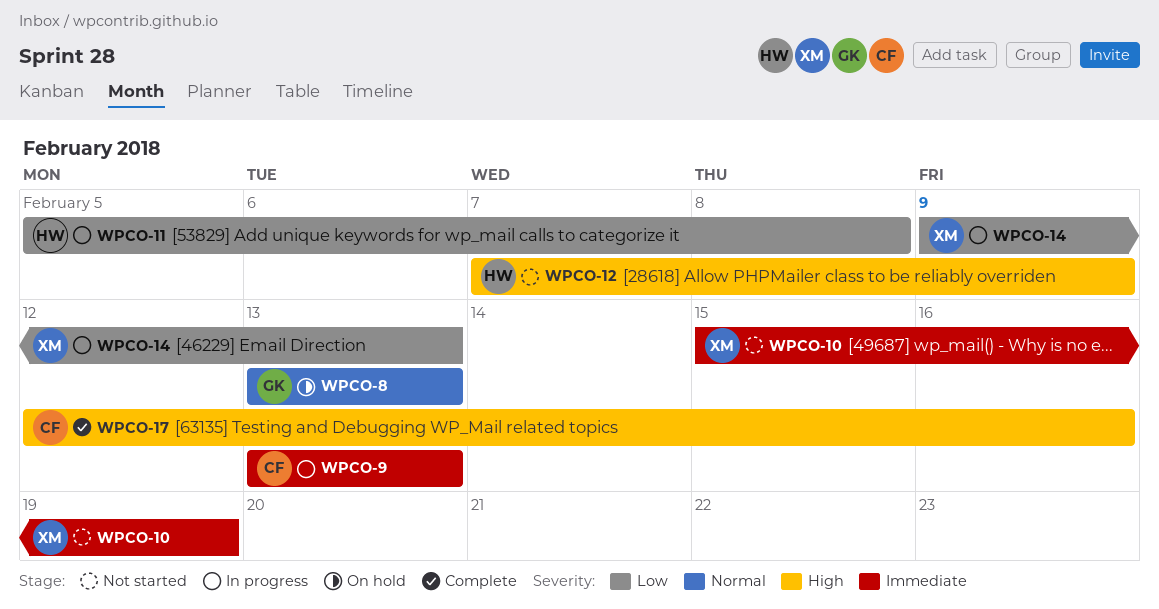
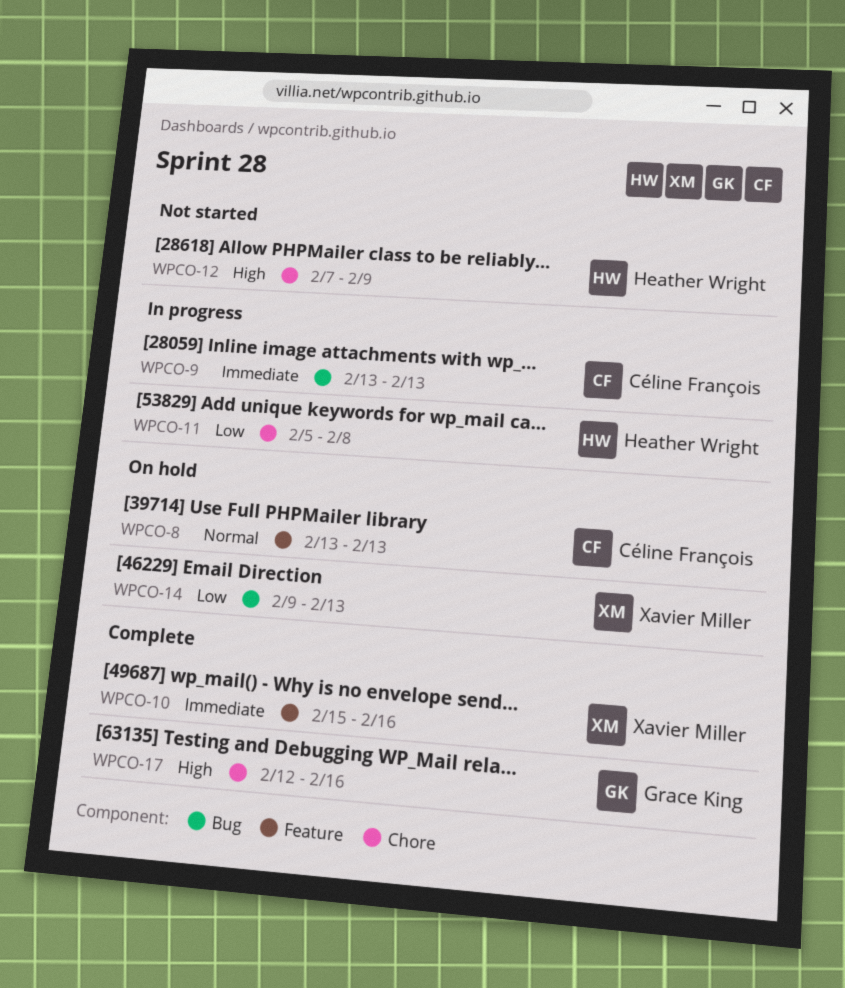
WPCO-8, owner: Grace King -> Céline François
WPCO-10, status: Not started -> Complete
WPCO-10, due: Feb 19 -> Feb 16
WPCO-14, status: In progress -> On hold
WPCO-17, owner: Céline François -> Grace King

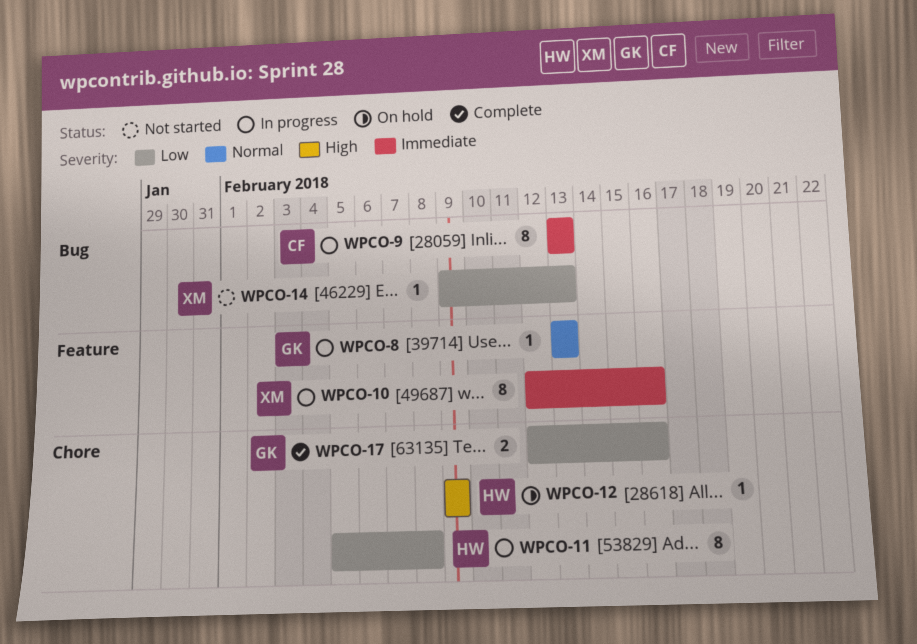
WPCO-8, status: On hold -> In progress
WPCO-8, owner: Céline François -> Grace King
WPCO-10, status: Complete -> In progress
WPCO-10, start: Feb 15 -> Feb 12
WPCO-12, status: Not started -> On hold
WPCO-12, start: Feb 7 -> Feb 9
WPCO-14, status: On hold -> Not started
WPCO-17, priority: High -> Low

